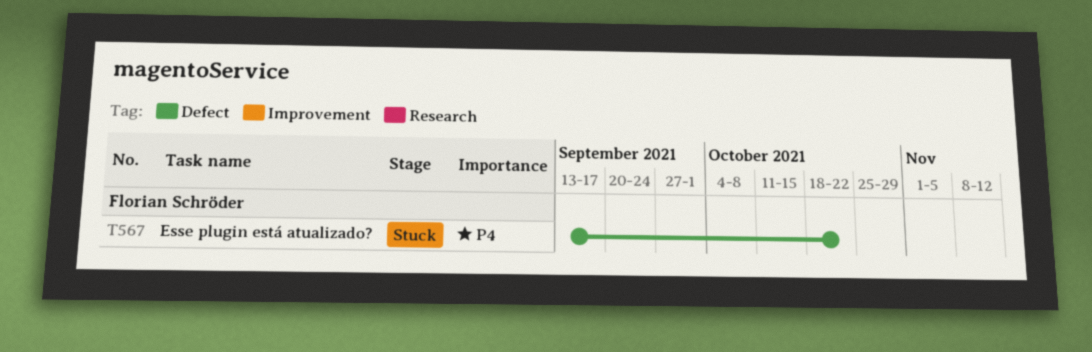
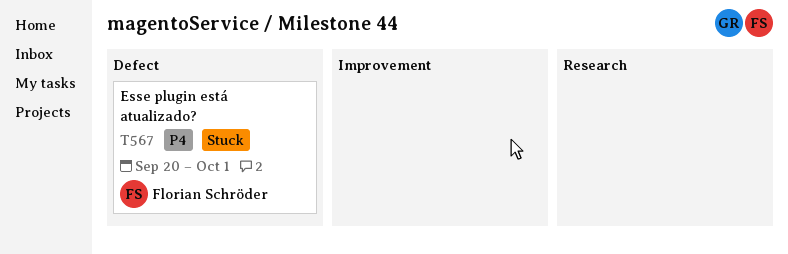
T567, start: Sep 13 -> Sep 20
T567, due: Oct 22 -> Oct 1

